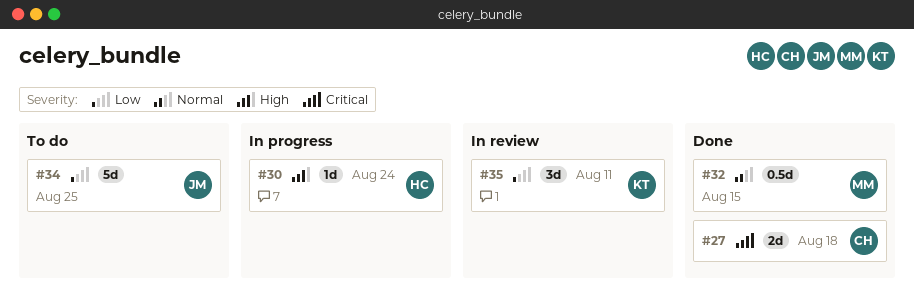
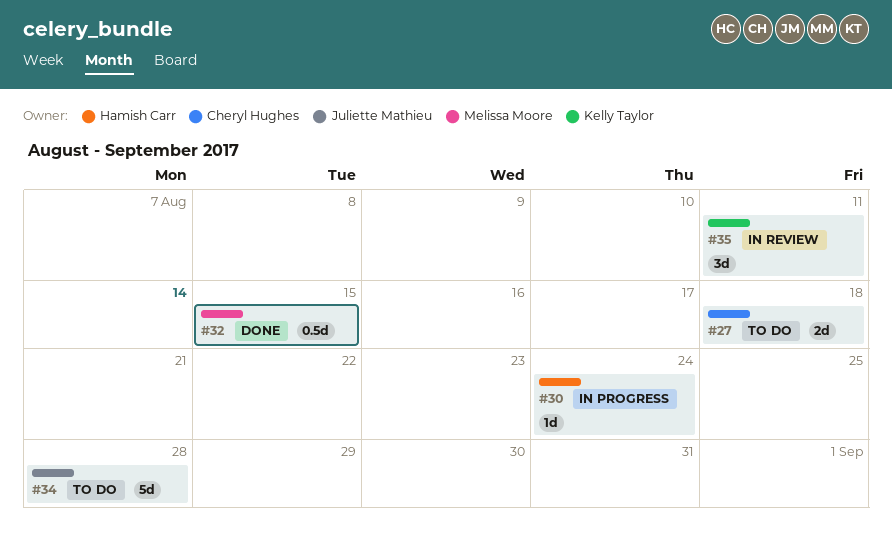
#27, status: Done -> To do
#34, due: Aug 25 -> Aug 28

